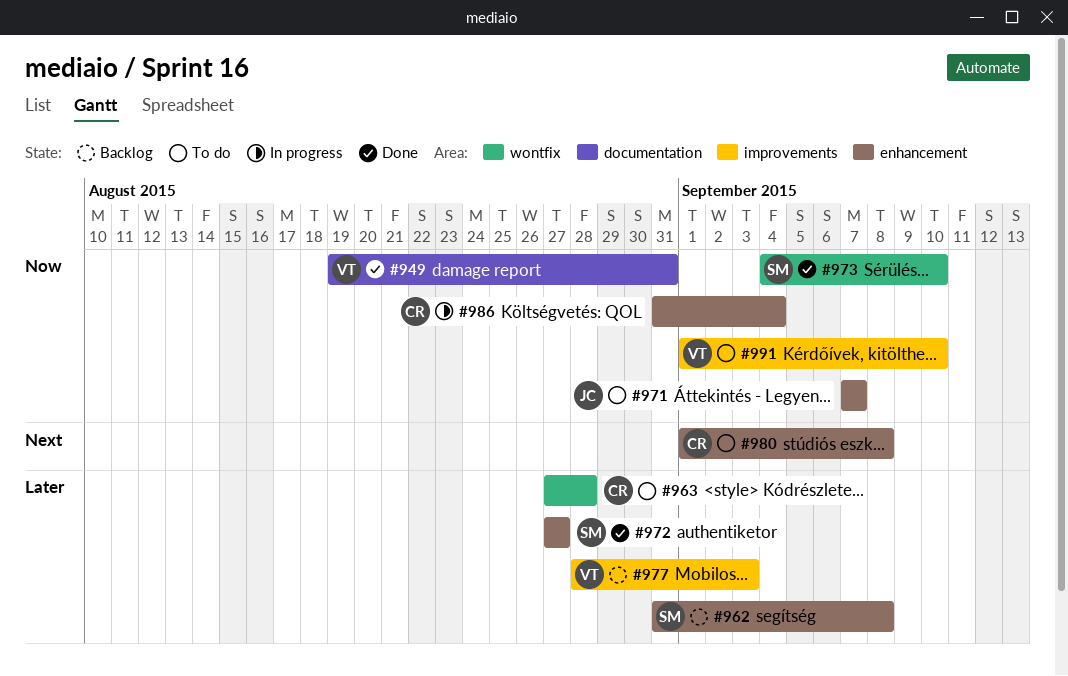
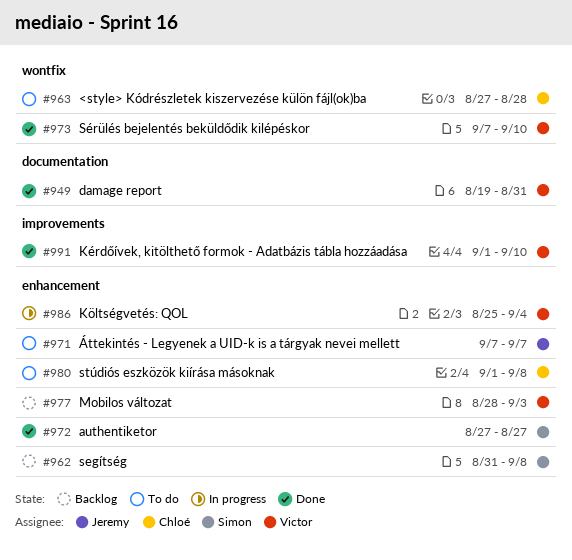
#973, owner: Simon -> Victor
#973, start: Sep 4 -> Sep 7
#977, label: improvements -> enhancement
#986, owner: Chloé -> Victor
#986, start: Aug 31 -> Aug 25
#991, status: To do -> Done

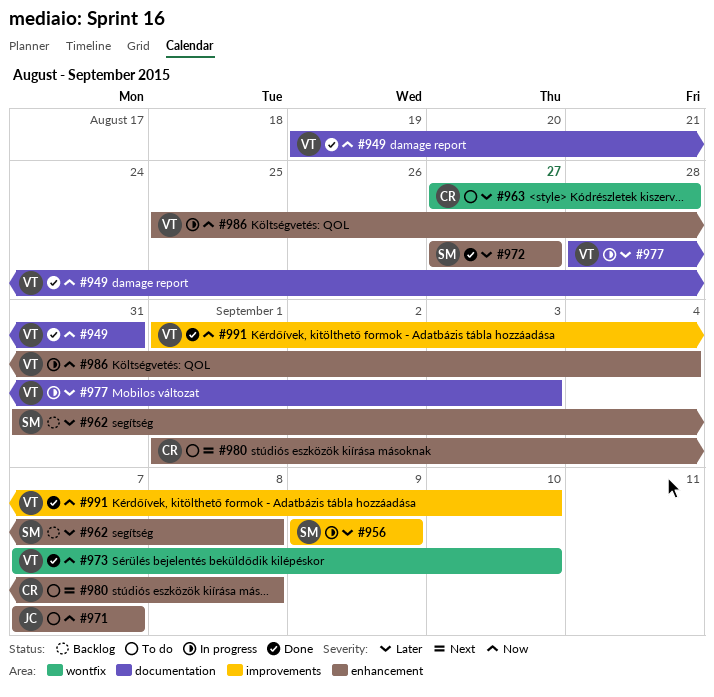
#956: none -> present
#977, status: Backlog -> In progress
#977, label: enhancement -> documentation

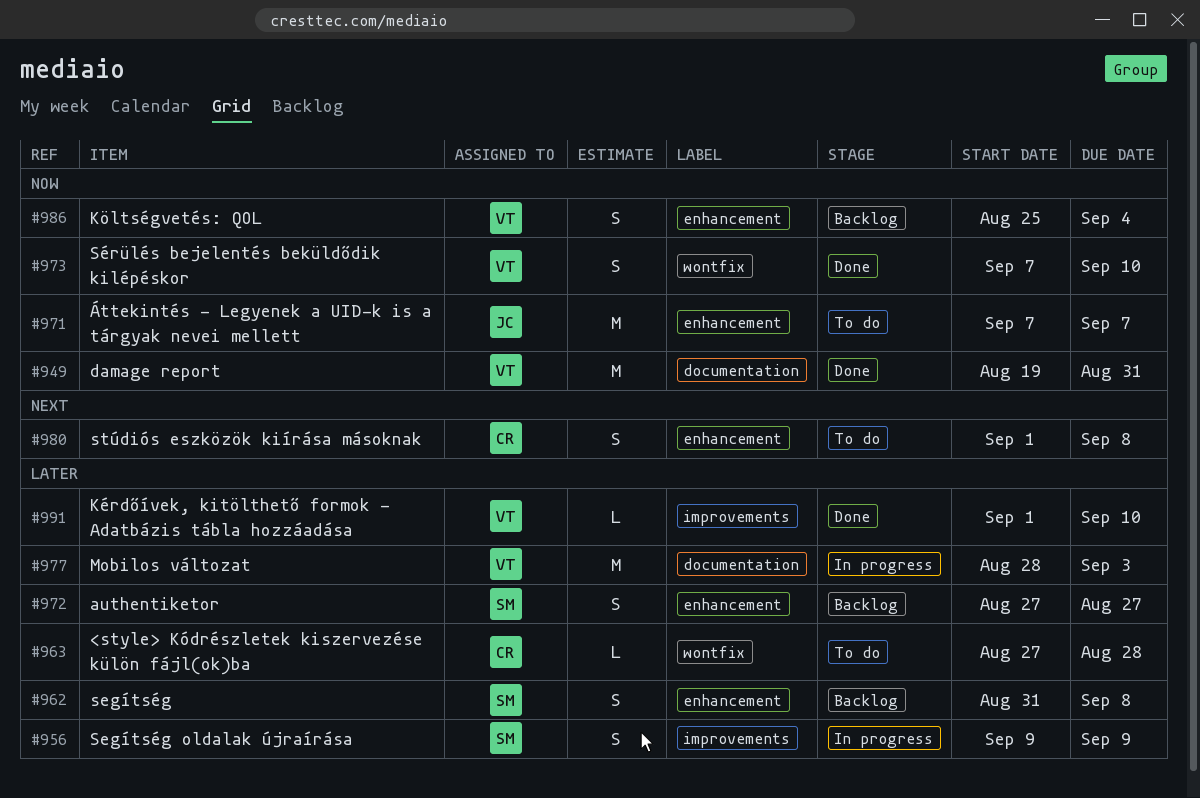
#972, status: Done -> Backlog
#986, status: In progress -> Backlog
#991, priority: Now -> Later

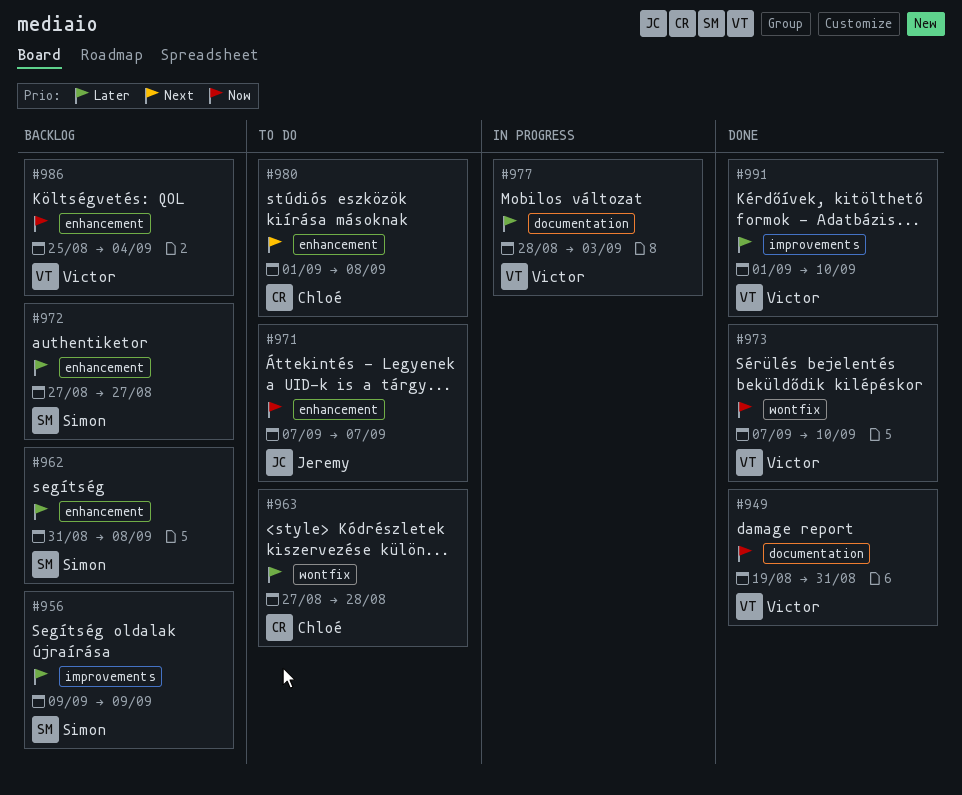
#956, status: In progress -> Backlog

